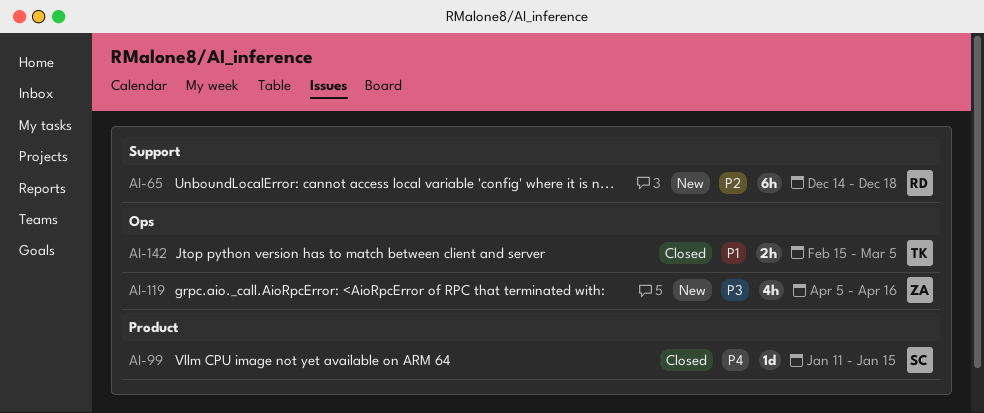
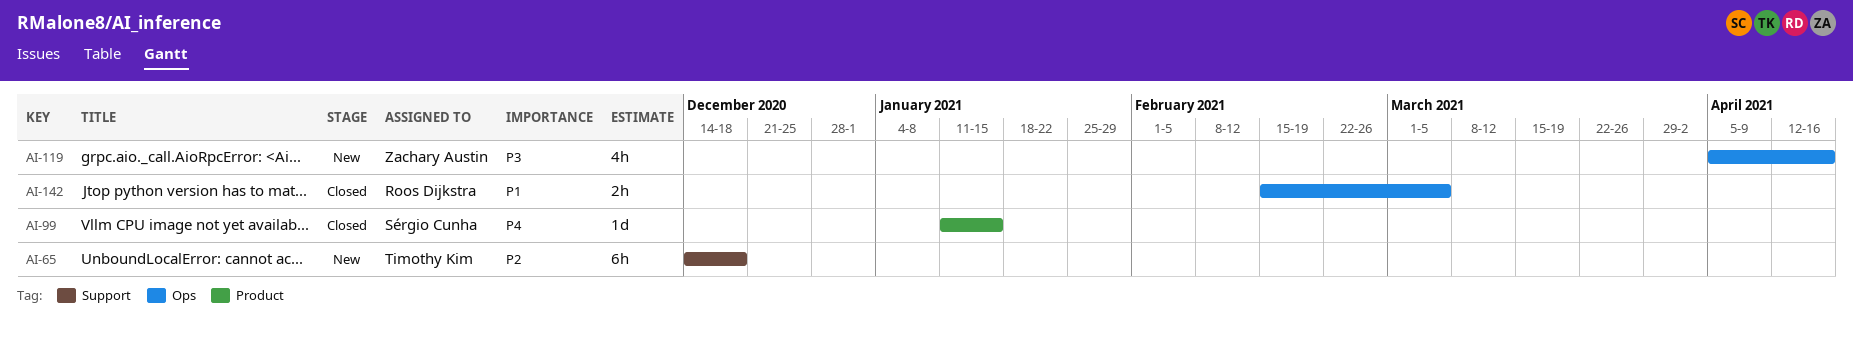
AI-65, owner: Roos Dijkstra -> Timothy Kim
AI-142, owner: Timothy Kim -> Roos Dijkstra

